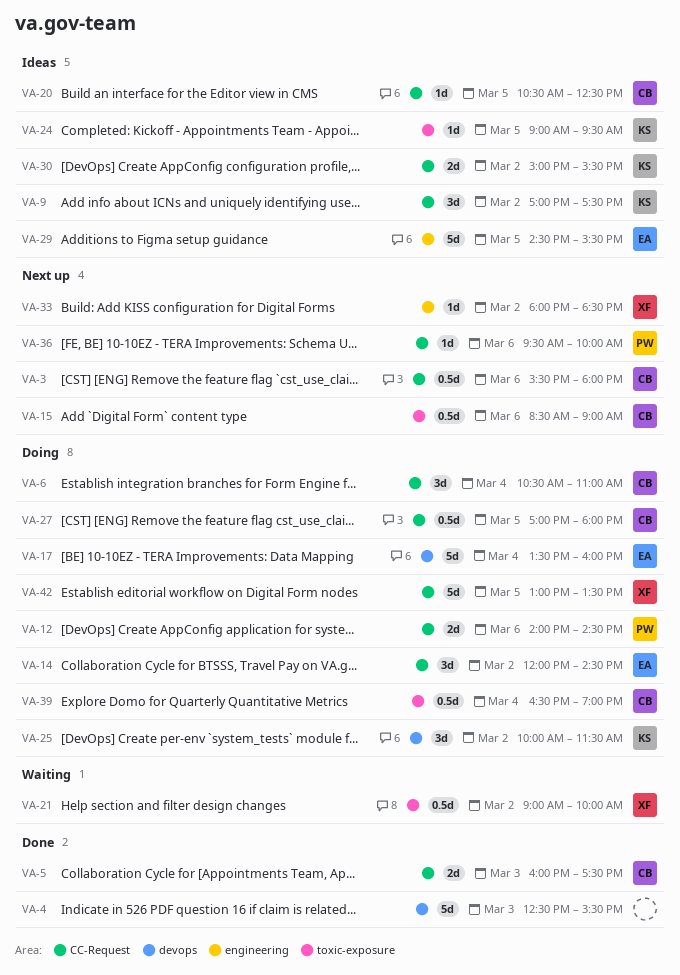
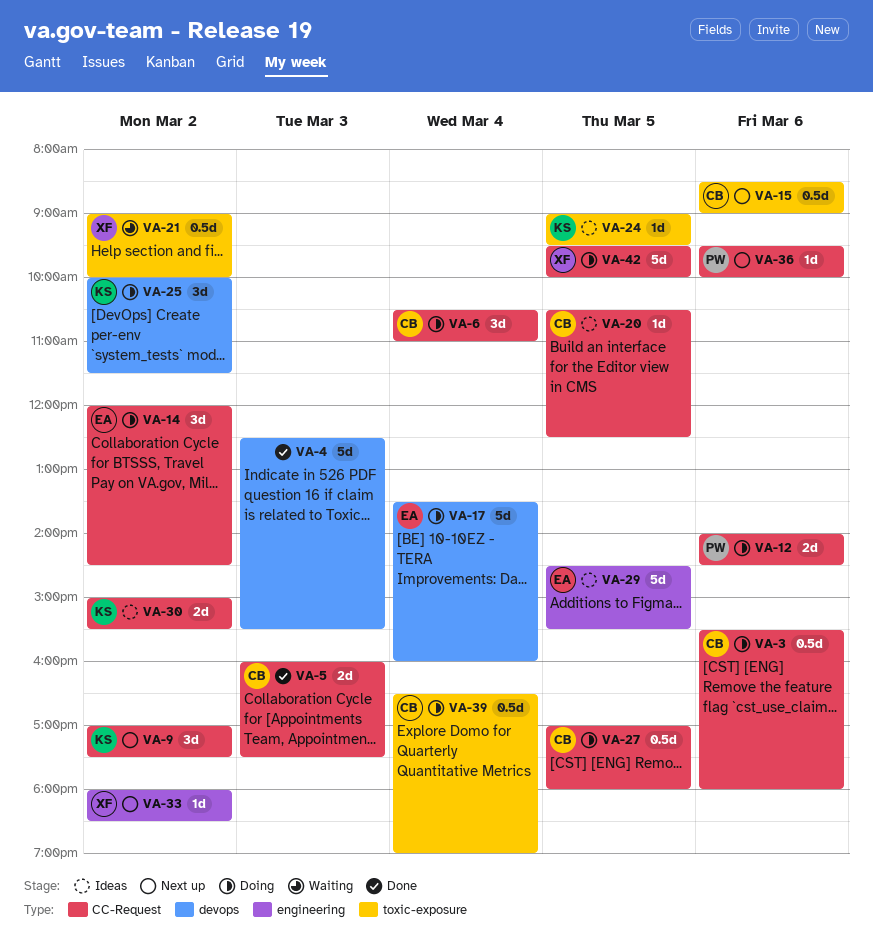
VA-3, status: Next up -> Doing
VA-9, status: Ideas -> Next up
VA-42, begins: 13:00 -> 09:30
VA-42, ends: 13:30 -> 10:00

